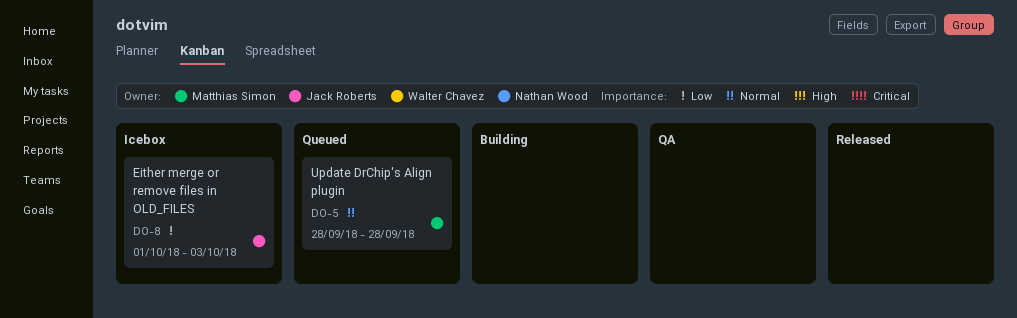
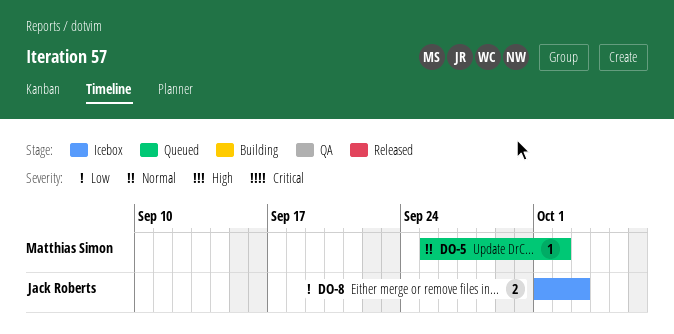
DO-5, start: Sep 28 -> Sep 25
DO-5, due: Sep 28 -> Oct 2

